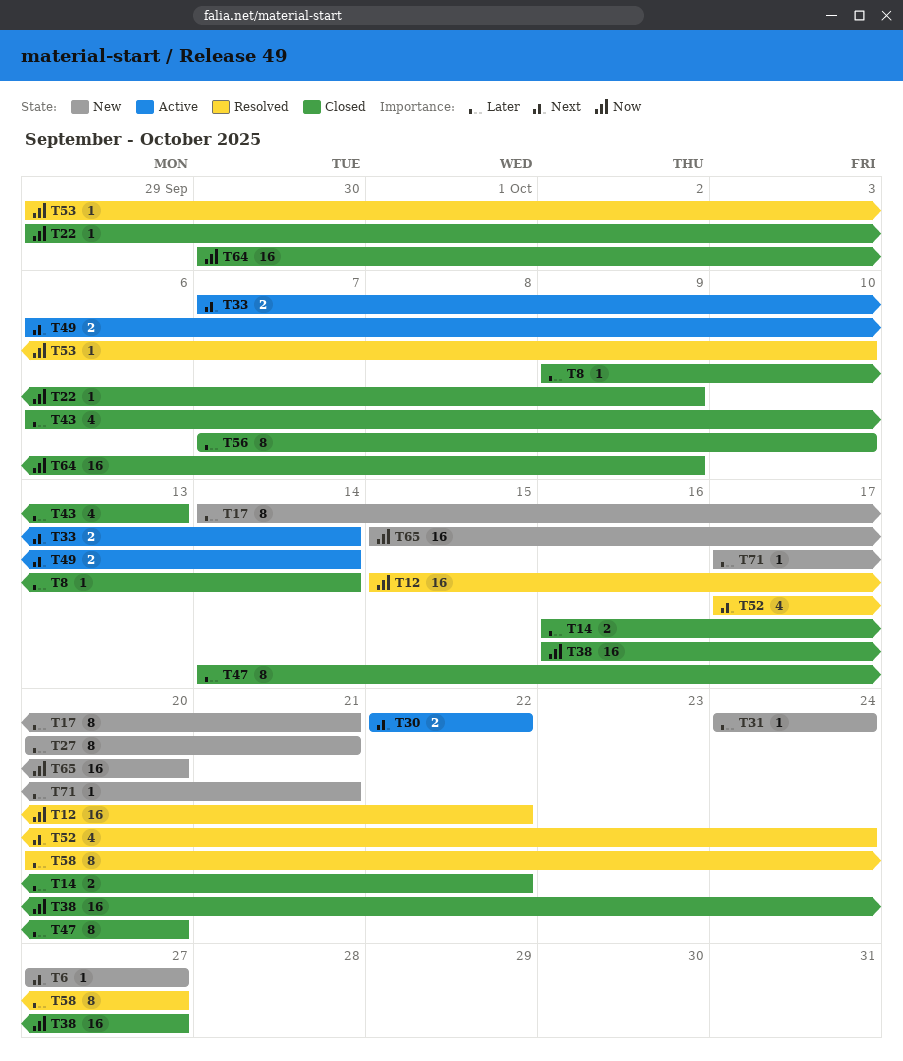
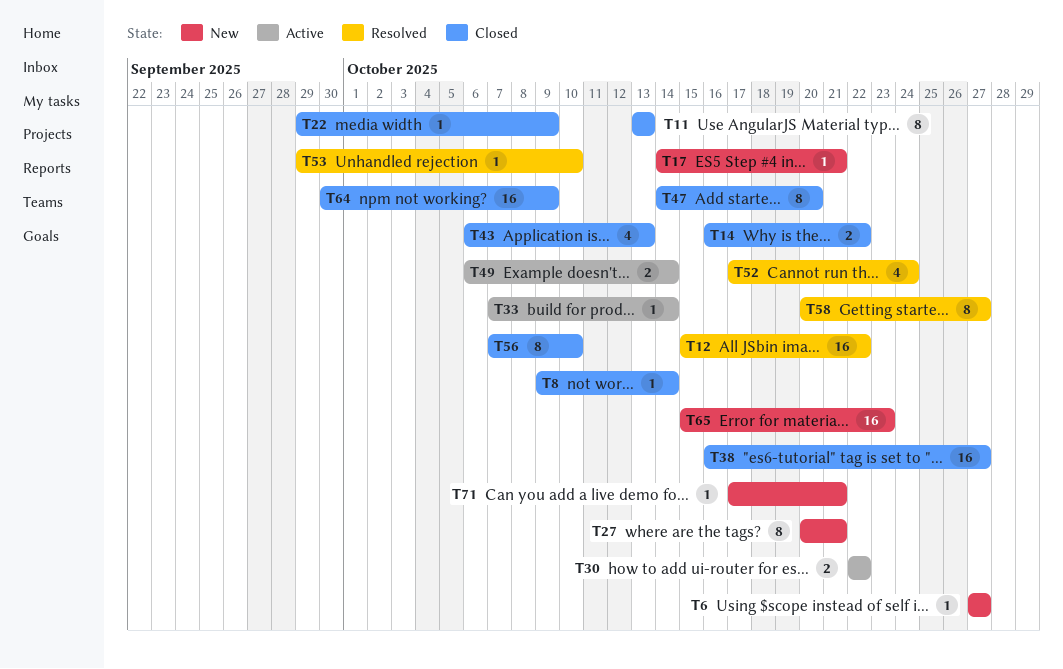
T11: none -> present
T17, estimate: 8 -> 1
T31: present -> none
T33, estimate: 2 -> 1
T65, due: Oct 20 -> Oct 23

